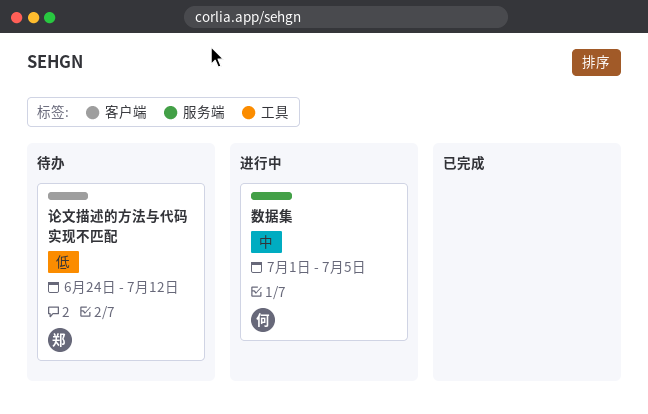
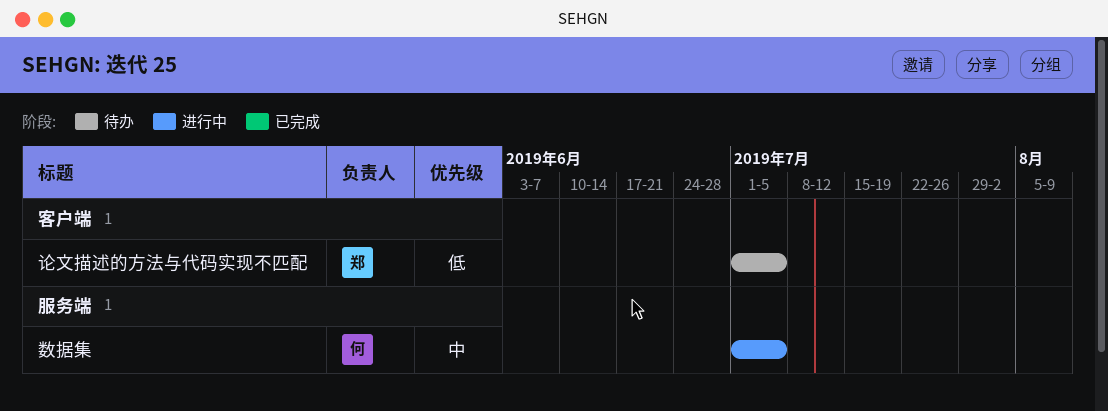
论文描述的方法与代码实现不匹配, start: Jun 24 -> Jul 1
论文描述的方法与代码实现不匹配, due: Jul 12 -> Jul 5

